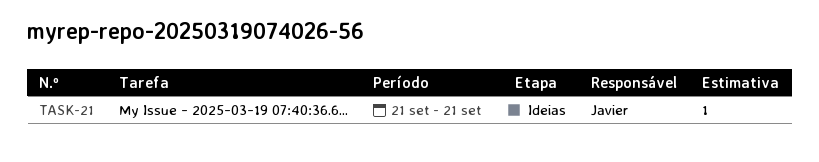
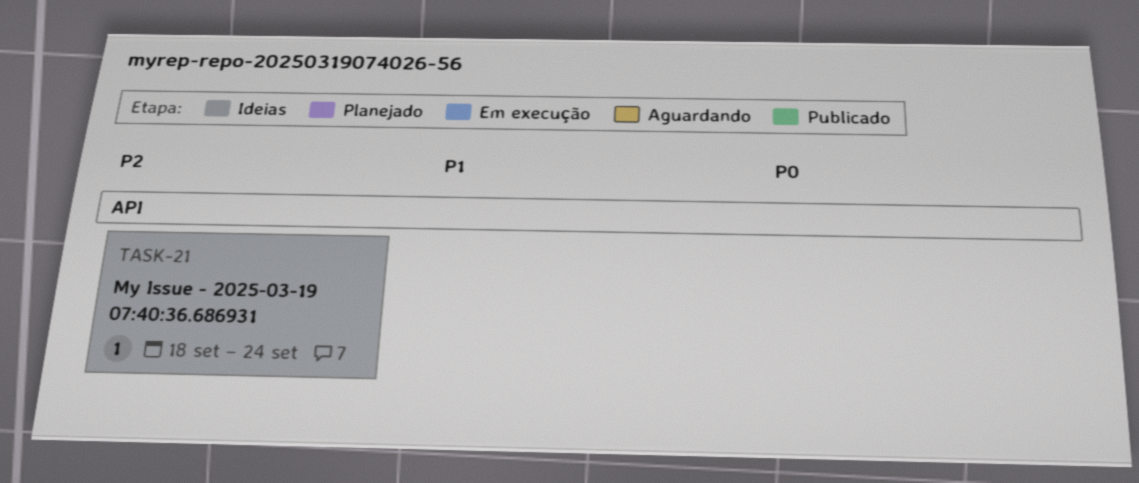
TASK-21, start: Sep 21 -> Sep 18
TASK-21, due: Sep 21 -> Sep 24

